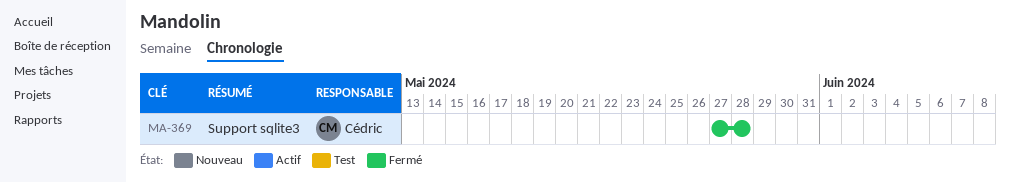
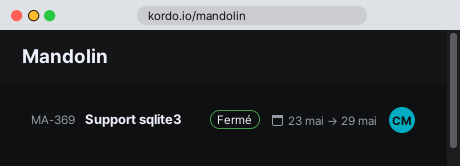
MA-369, start: May 27 -> May 23
MA-369, due: May 28 -> May 29

